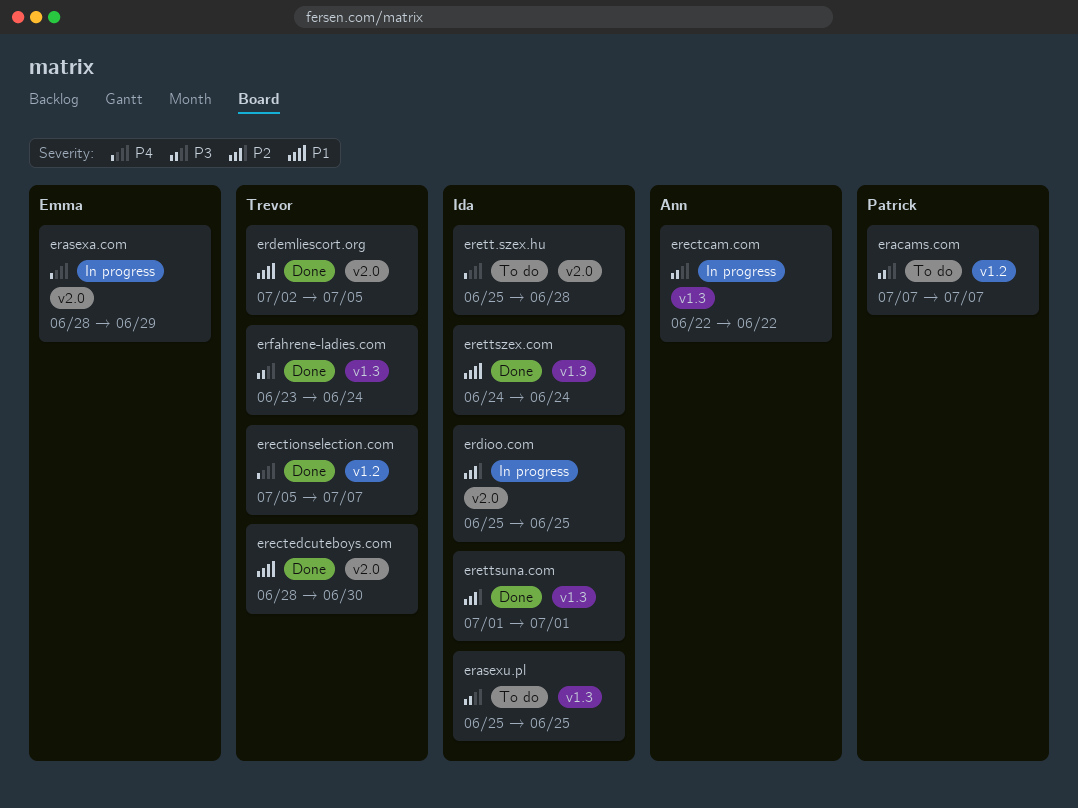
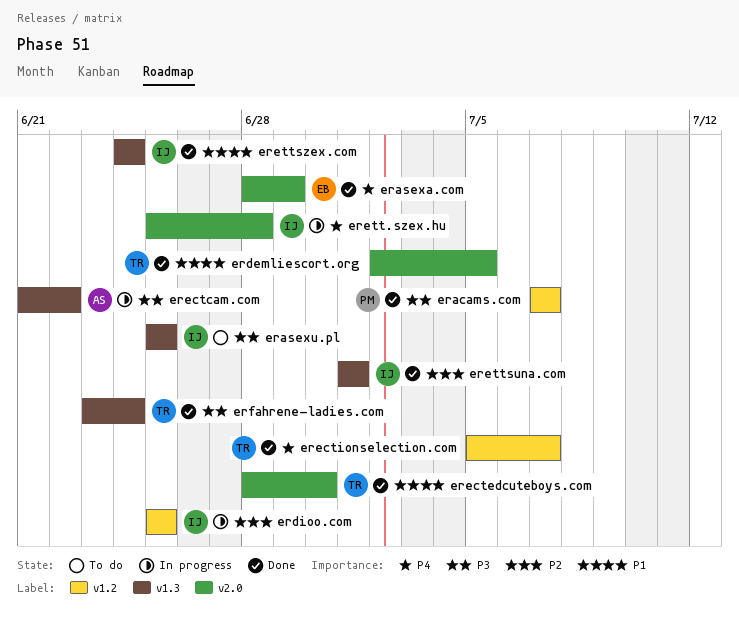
eracams.com, status: To do -> Done
erasexa.com, status: In progress -> Done
erdioo.com, label: v2.0 -> v1.2
erectcam.com, start: Jun 22 -> Jun 21
erett.szex.hu, status: To do -> In progress

